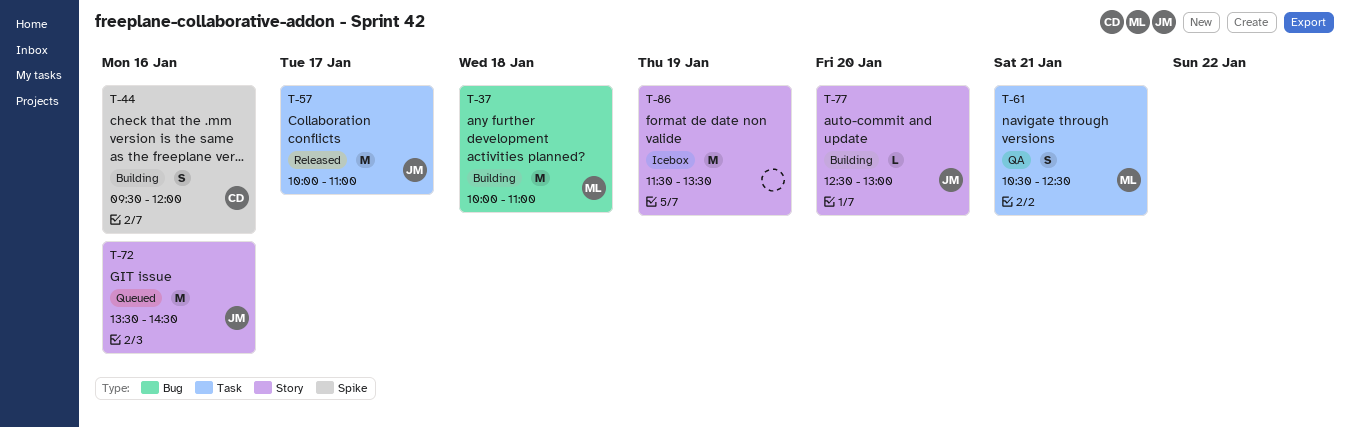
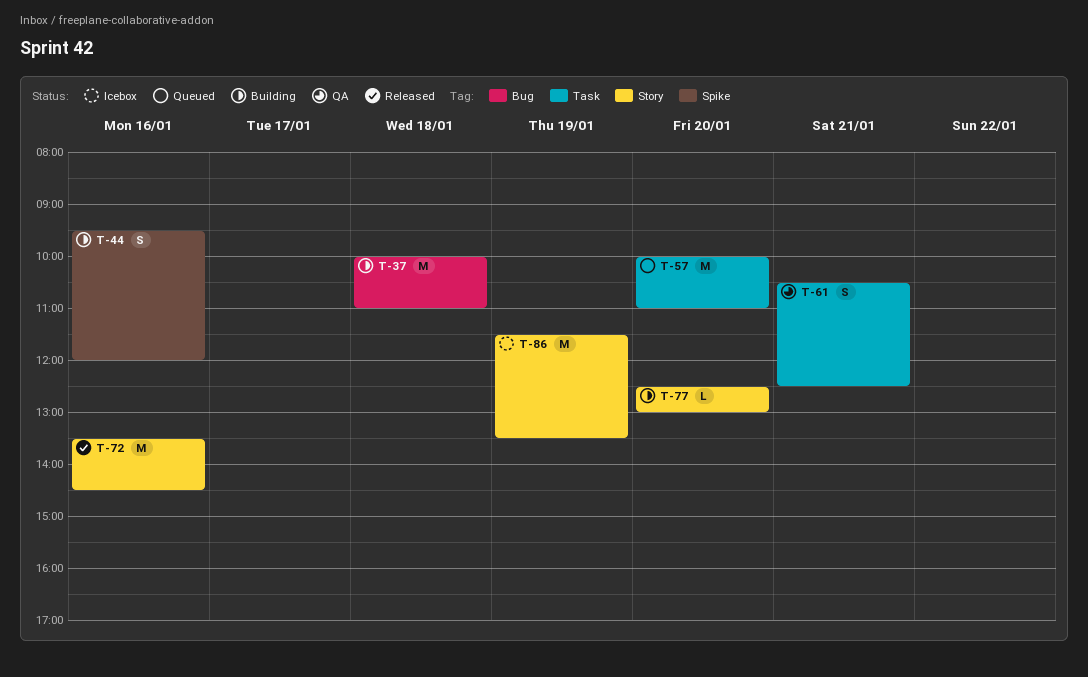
T-57, status: Released -> Queued
T-57, day: Jan 17 -> Jan 20
T-72, status: Queued -> Released

